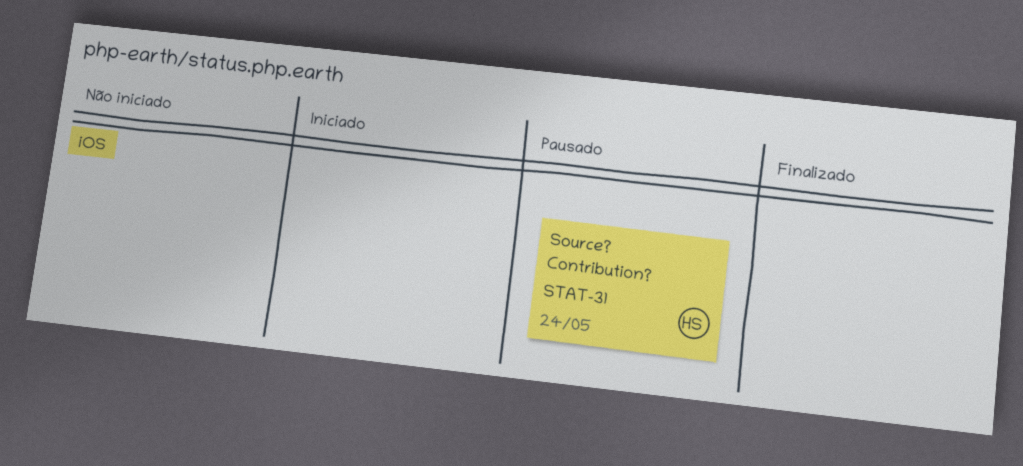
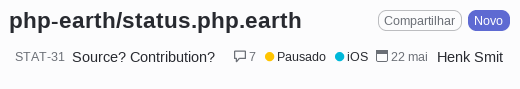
STAT-31, due: May 24 -> May 22

